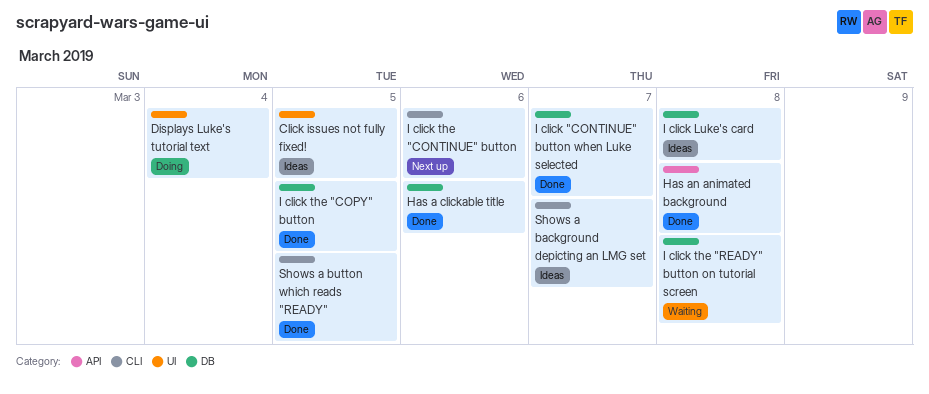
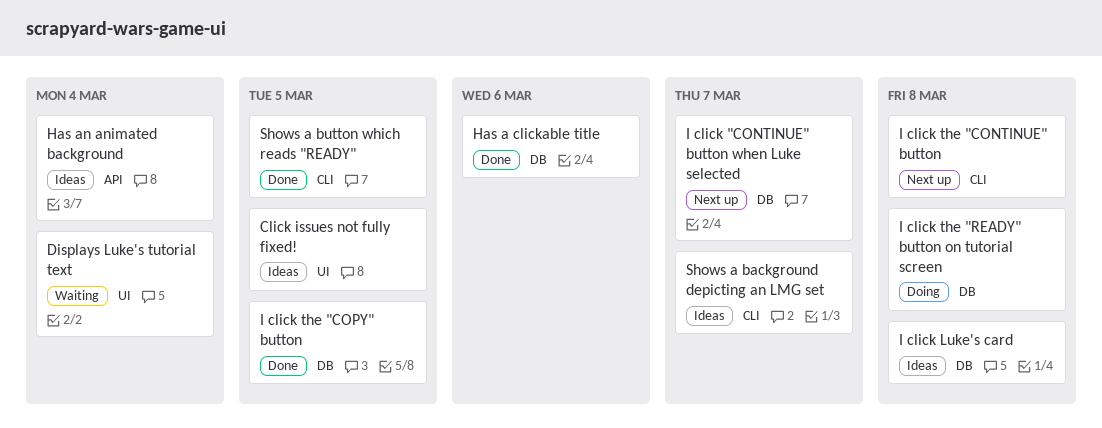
Displays Luke's tutorial text, status: Doing -> Waiting
Has an animated background, status: Done -> Ideas
Has an animated background, due: Mar 8 -> Mar 4
I click "CONTINUE" button when Luke selected, status: Done -> Next up
I click the "CONTINUE" button, due: Mar 6 -> Mar 8
I click the "READY" button on tutorial screen, status: Waiting -> Doing

